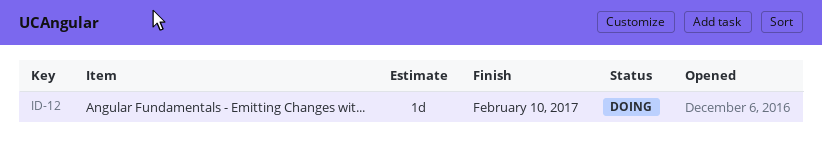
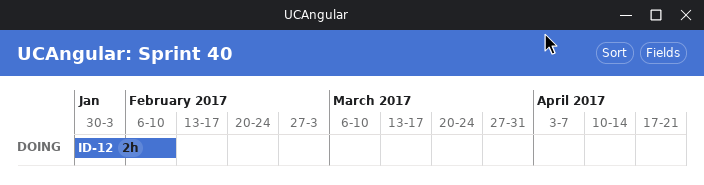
ID-12, estimate: 1d -> 2h

